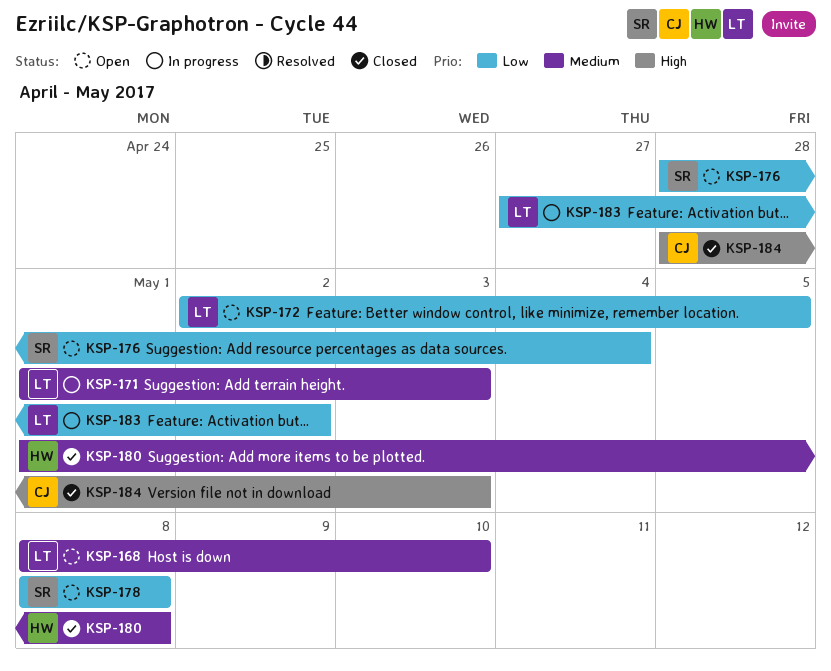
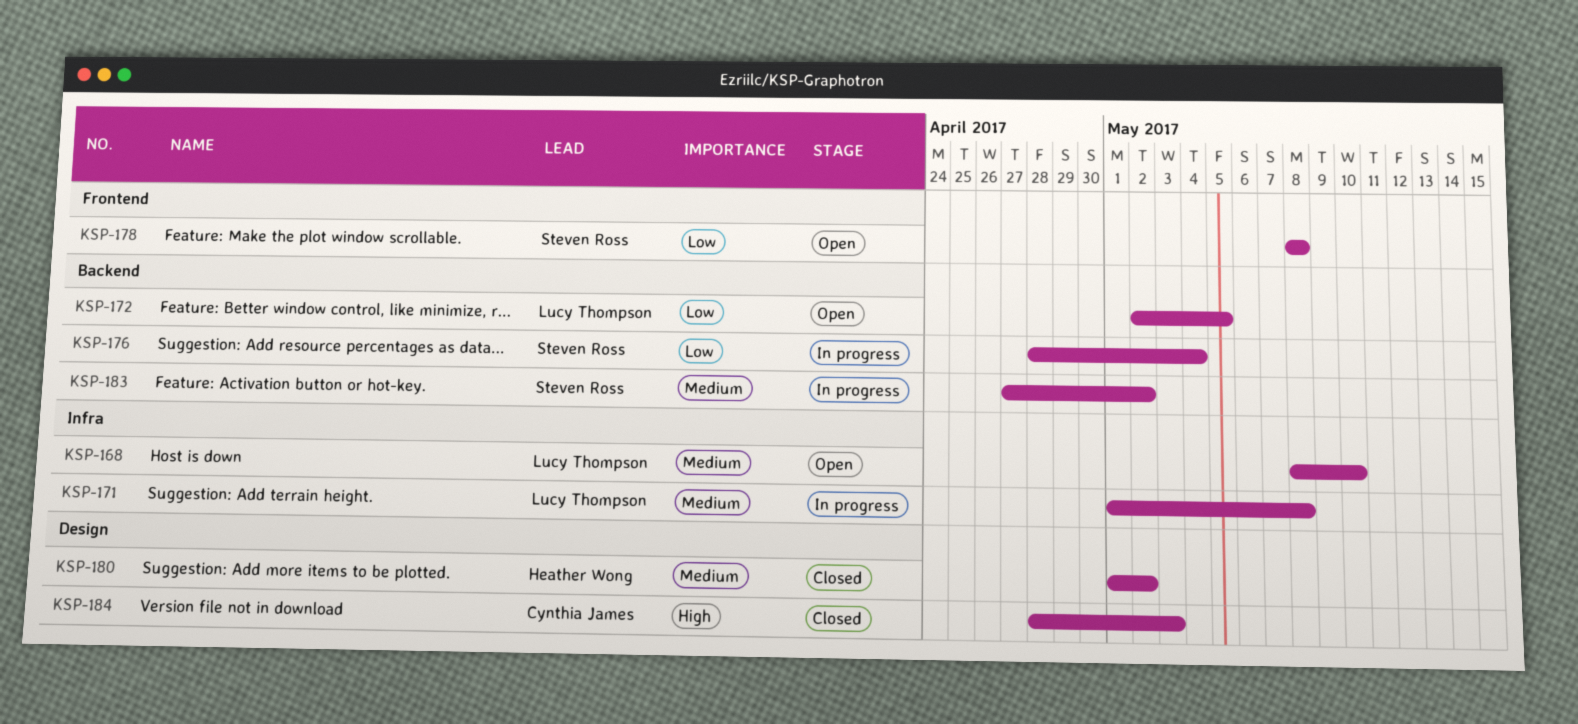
KSP-171, due: May 3 -> May 8
KSP-176, status: Open -> In progress
KSP-180, due: May 8 -> May 2
KSP-183, owner: Lucy Thompson -> Steven Ross
KSP-183, priority: Low -> Medium

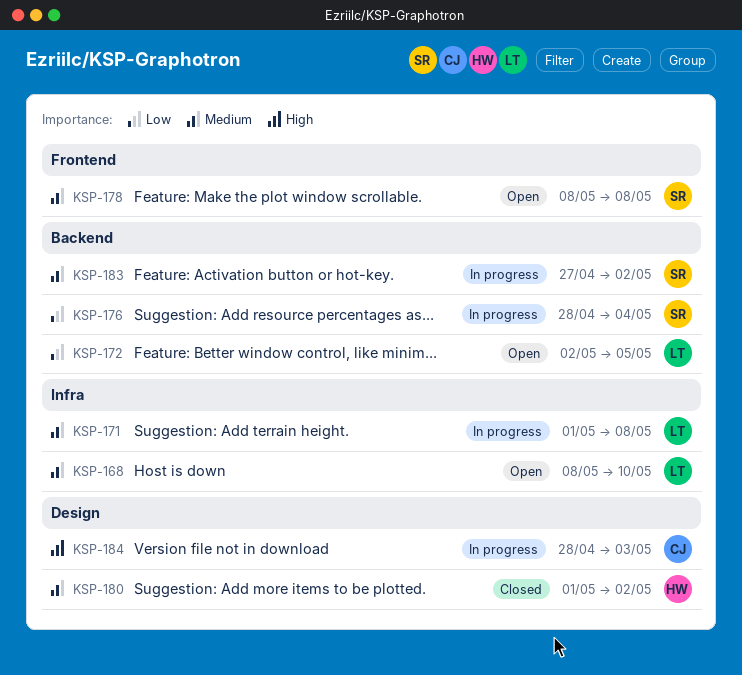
KSP-178, priority: Low -> Medium
KSP-184, status: Closed -> In progress

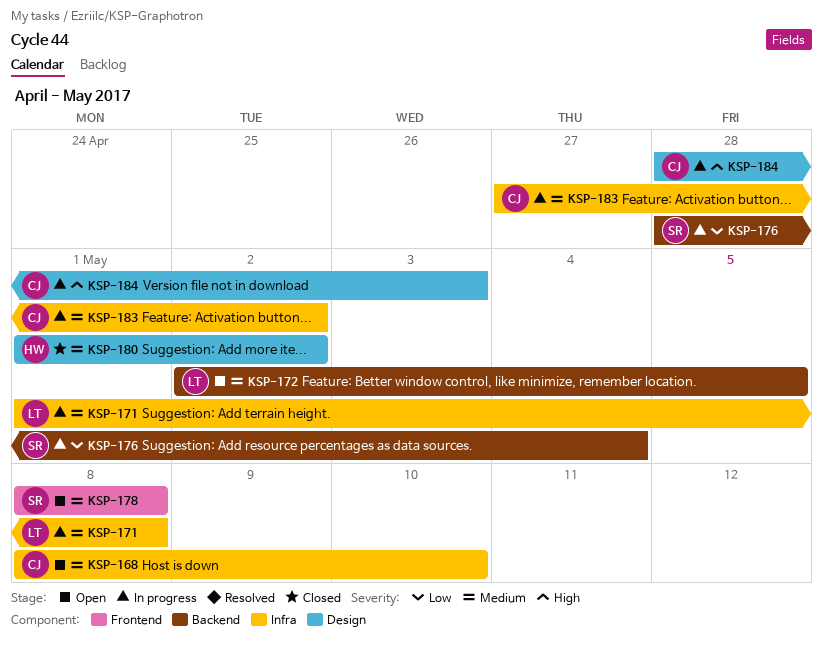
KSP-168, owner: LT -> CJ
KSP-172, priority: Low -> Medium
KSP-183, owner: SR -> CJ
KSP-183, label: Backend -> Infra

